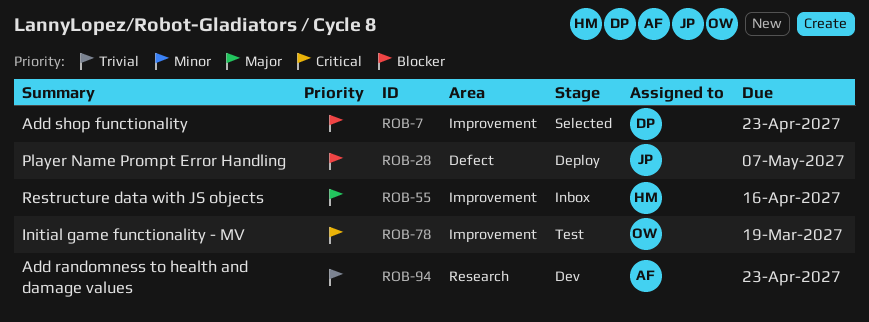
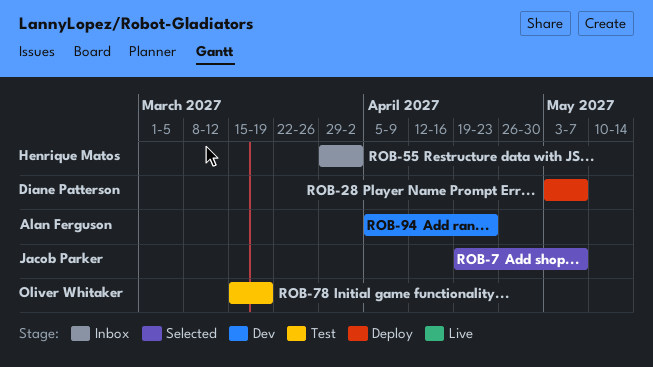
ROB-7, owner: Diane Patterson -> Jacob Parker
ROB-7, due: Apr 23 -> May 7
ROB-28, owner: Jacob Parker -> Diane Patterson
ROB-55, due: Apr 16 -> Apr 2

